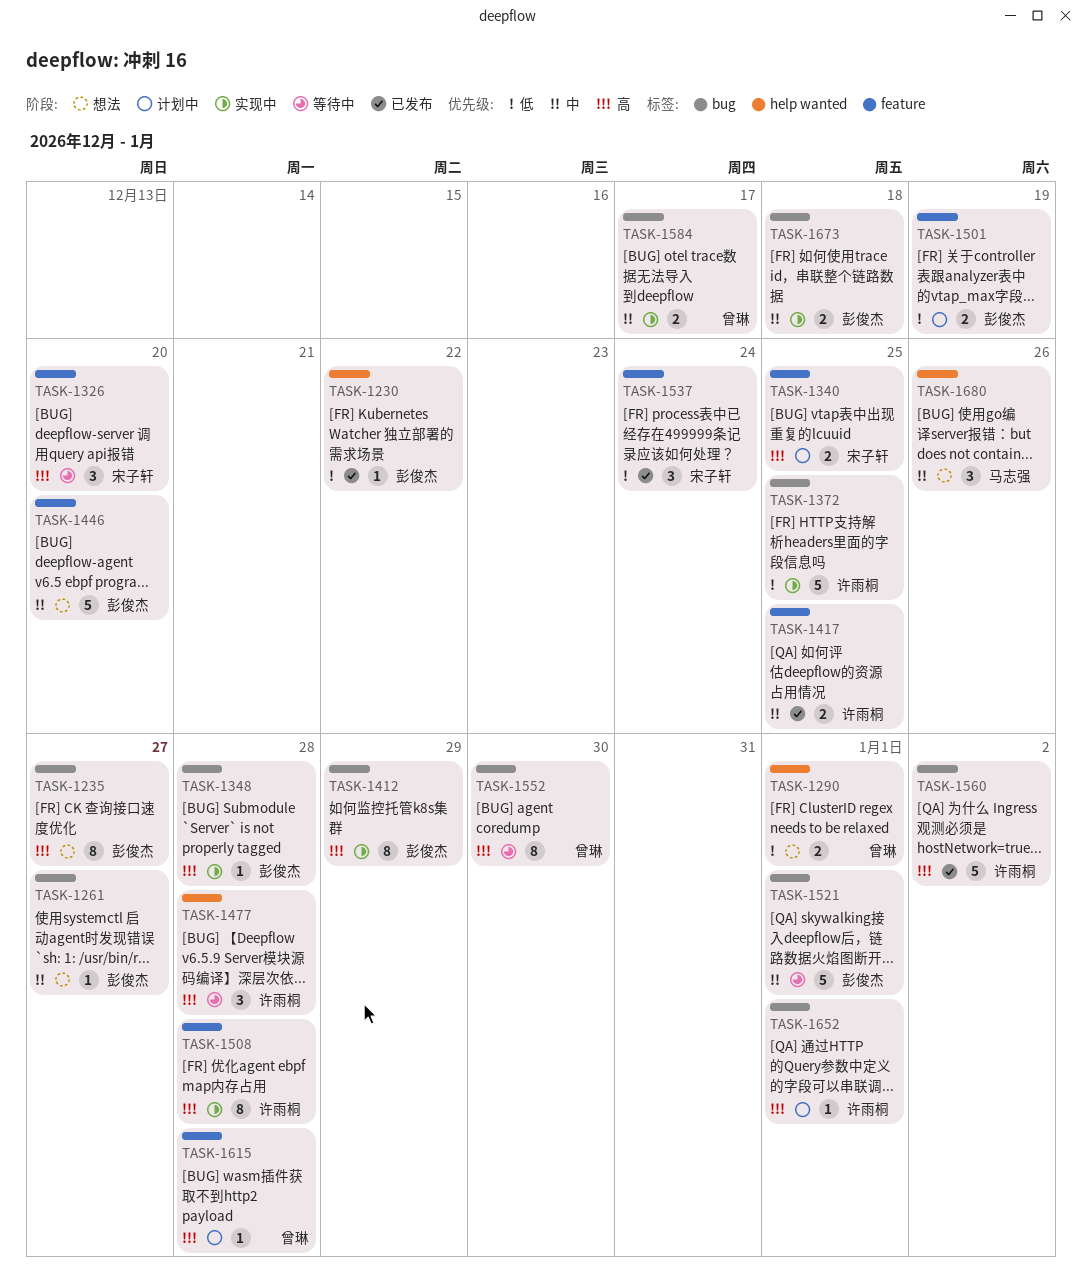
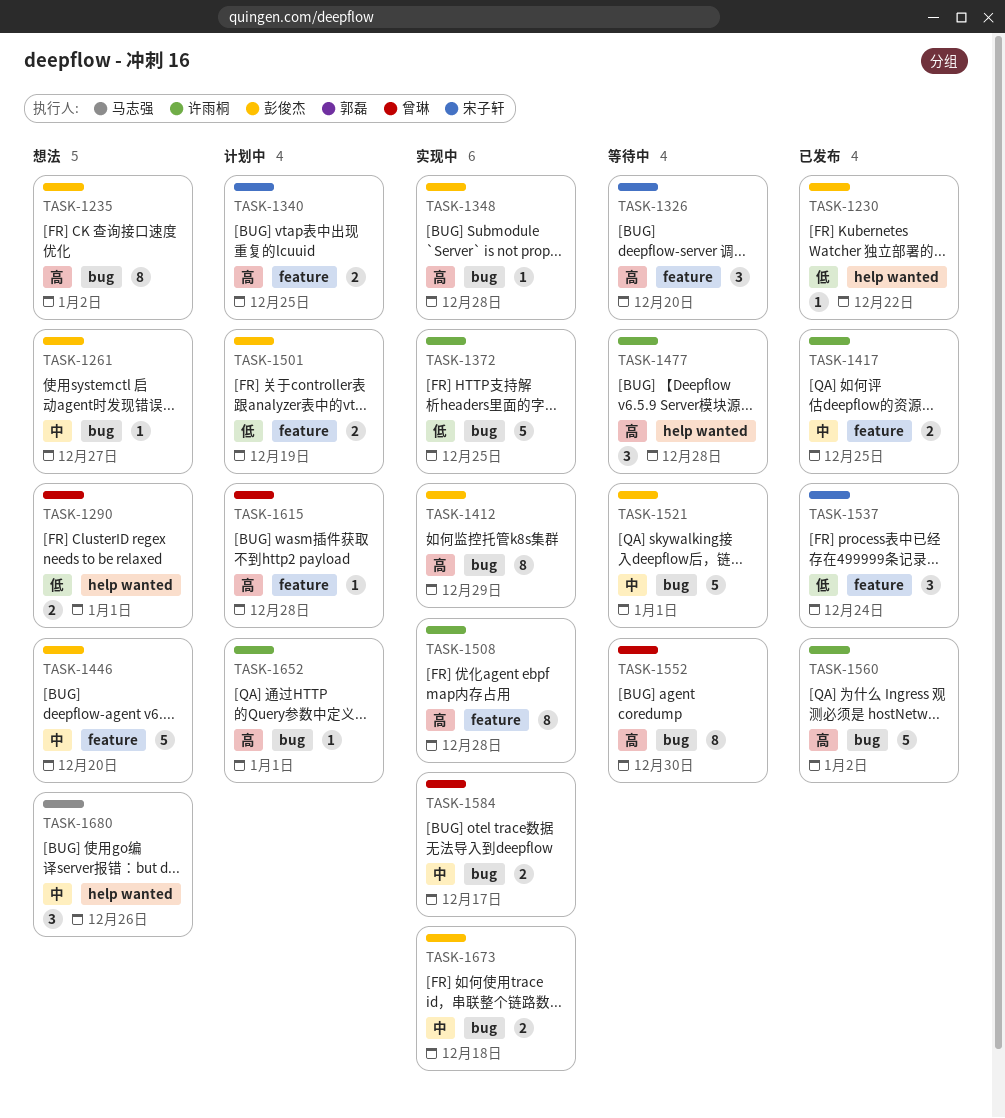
TASK-1235, due: Dec 27 -> Jan 2

